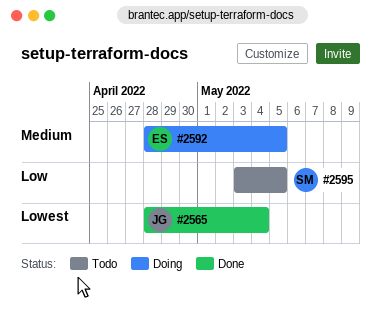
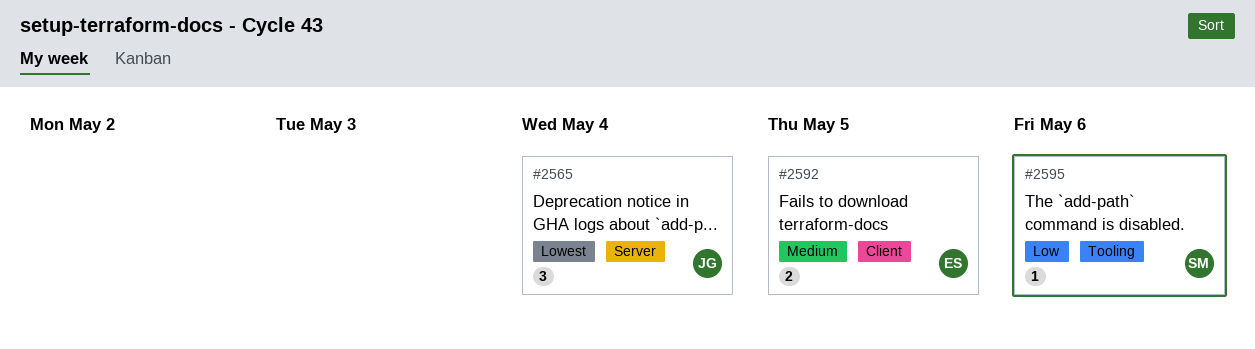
#2595, due: May 5 -> May 6

